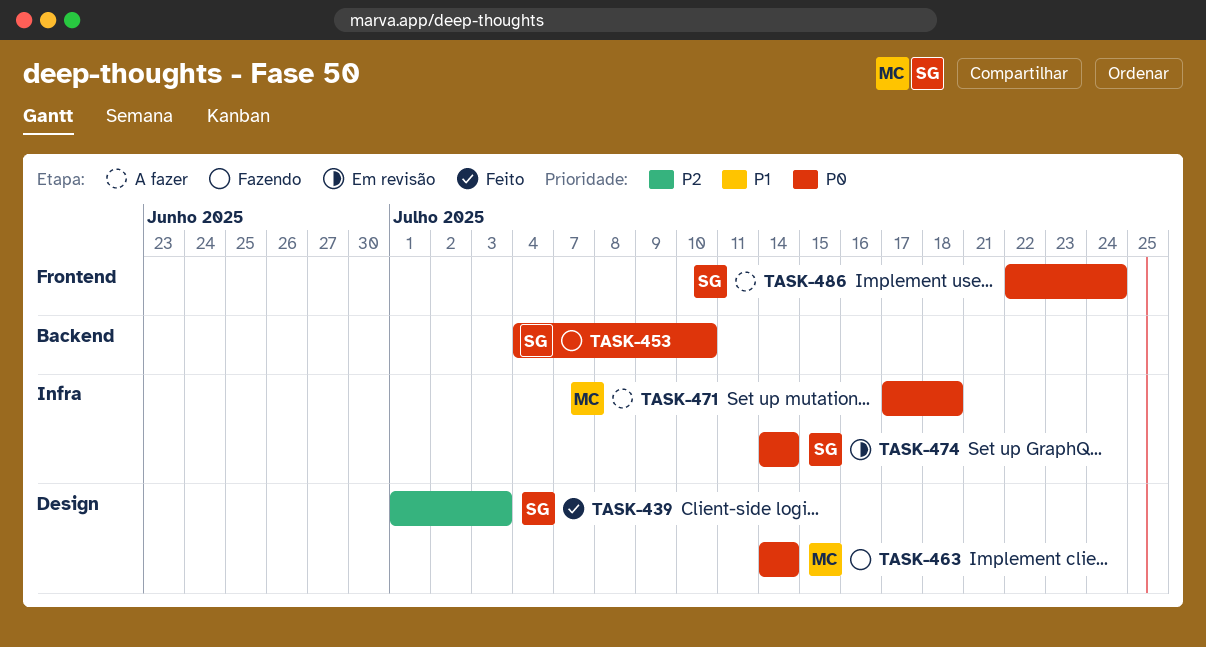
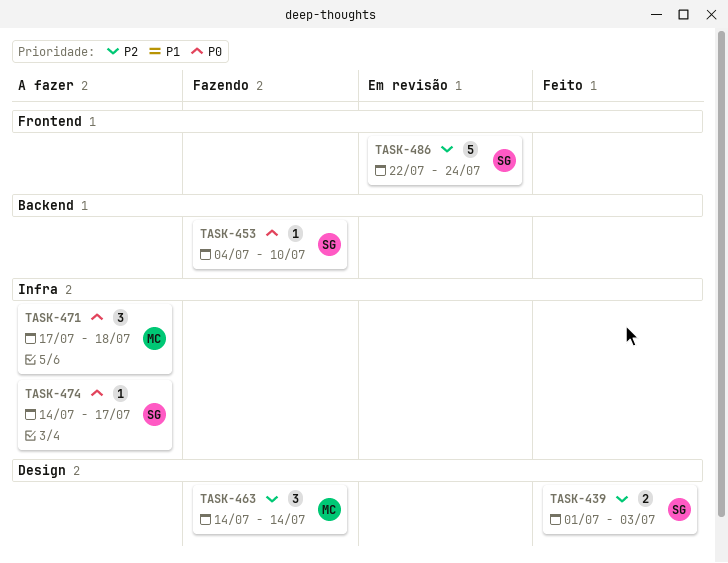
TASK-463, priority: P0 -> P2
TASK-474, status: Em revisão -> A fazer
TASK-474, due: Jul 14 -> Jul 17
TASK-486, status: A fazer -> Em revisão
TASK-486, priority: P0 -> P2

